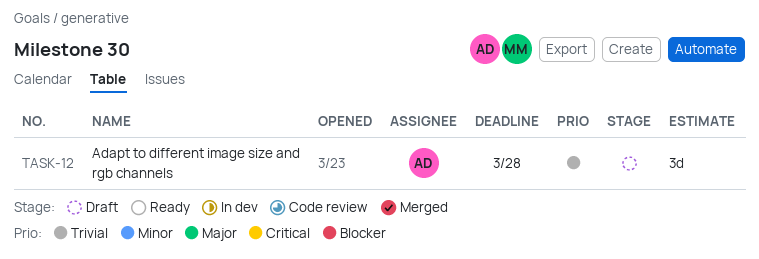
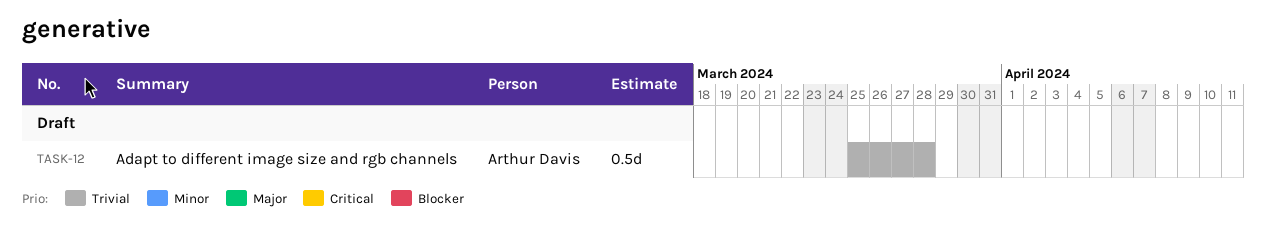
TASK-12, estimate: 3d -> 0.5d

